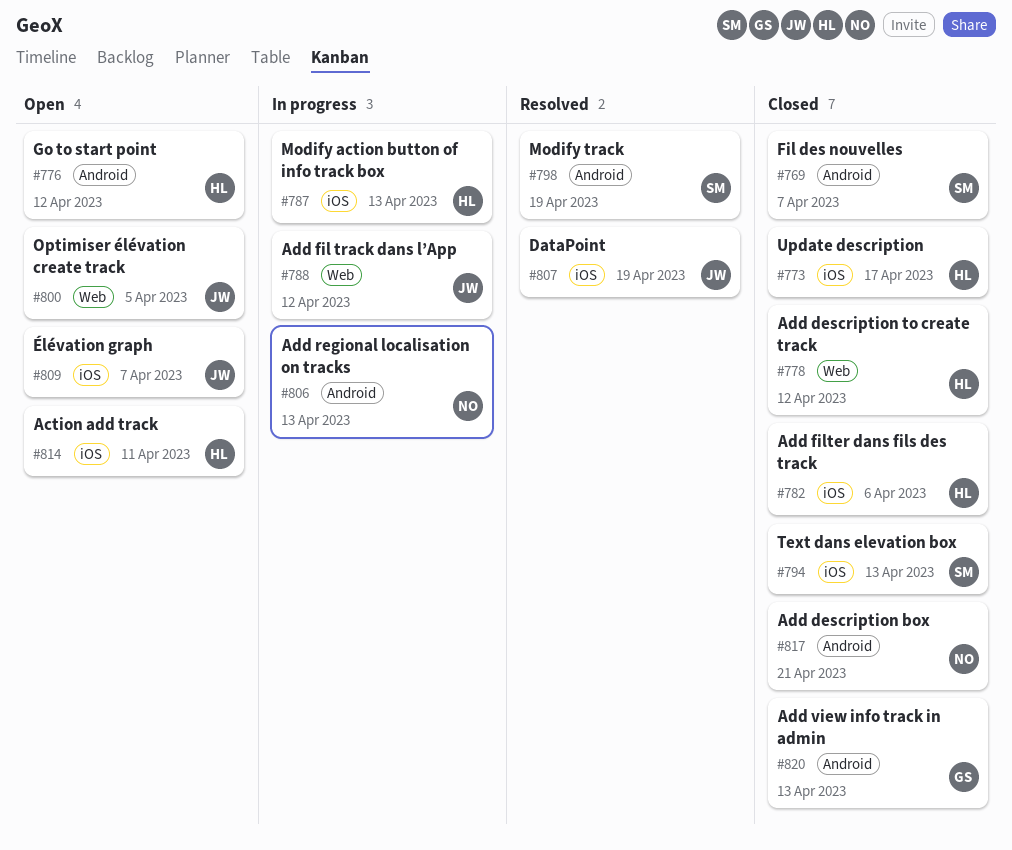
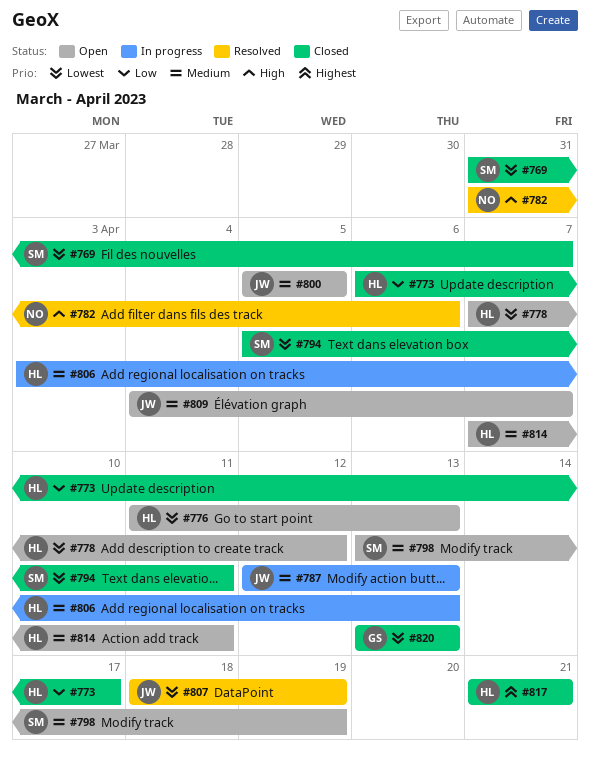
#776, due: Apr 12 -> Apr 13
#778, status: Closed -> Open
#782, status: Closed -> Resolved
#782, owner: HL -> NO
#787, owner: HL -> JW
#788: present -> none
#794, due: Apr 13 -> Apr 11
#798, status: Resolved -> Open
#806, owner: NO -> HL
#817, owner: NO -> HL

